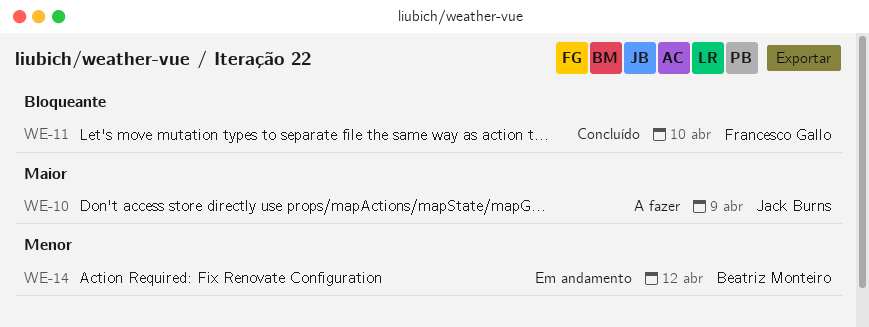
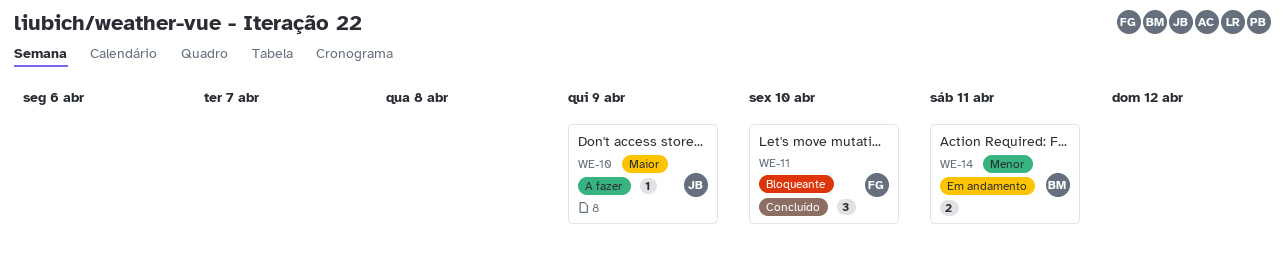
WE-14, due: Apr 12 -> Apr 11

